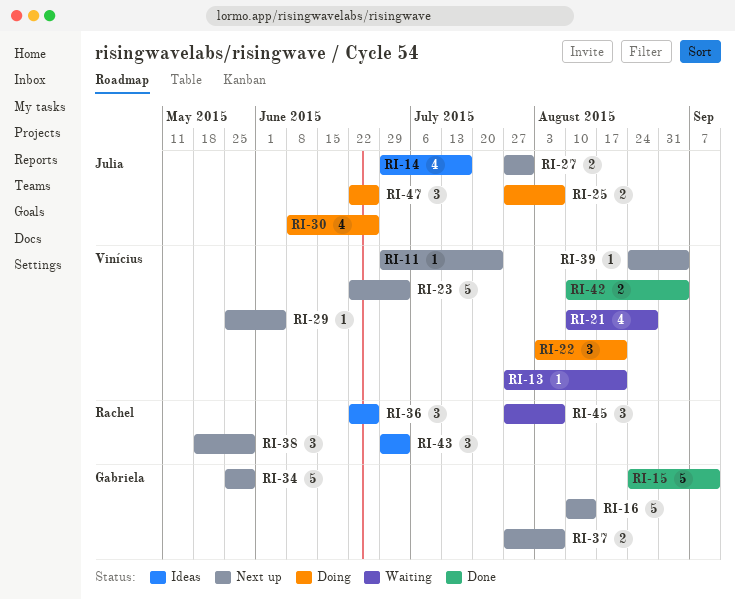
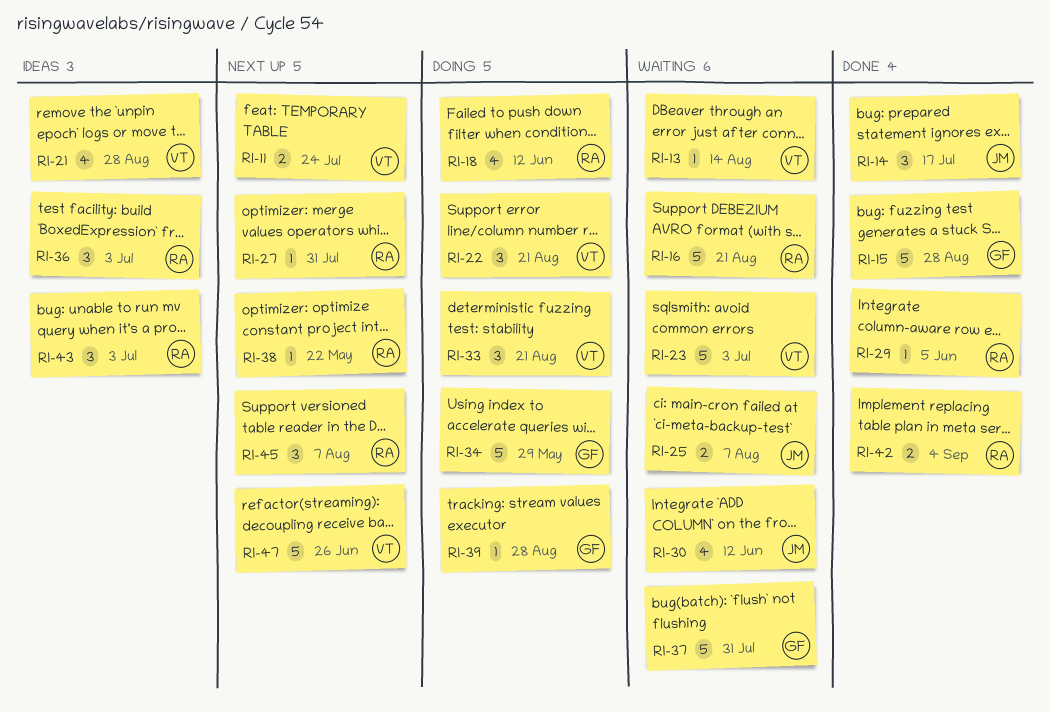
RI-11, estimate: 1 -> 2
RI-13, due: Aug 21 -> Aug 14
RI-14, status: Ideas -> Done
RI-14, estimate: 4 -> 3
RI-15, due: Sep 11 -> Aug 28
RI-16, status: Next up -> Waiting
RI-16, owner: Gabriela -> Rachel
RI-16, due: Aug 14 -> Aug 21
RI-18: none -> present
RI-21, status: Waiting -> Ideas
RI-23, status: Next up -> Waiting
RI-25, status: Doing -> Waiting
RI-27, owner: Julia -> Rachel
RI-27, estimate: 2 -> 1
RI-29, status: Next up -> Done
RI-29, owner: Vinícius -> Rachel
RI-30, status: Doing -> Waiting
RI-30, due: Jun 26 -> Jun 12
RI-33: none -> present
RI-34, status: Next up -> Doing
RI-36, due: Jun 26 -> Jul 3
RI-37, status: Next up -> Waiting
RI-37, estimate: 2 -> 5
RI-37, due: Aug 7 -> Jul 31
RI-38, estimate: 3 -> 1
RI-38, due: May 29 -> May 22
RI-39, status: Next up -> Doing
RI-39, owner: Vinícius -> Gabriela
RI-39, due: Sep 4 -> Aug 28
RI-42, owner: Vinícius -> Rachel
RI-45, status: Waiting -> Next up
RI-47, status: Doing -> Next up
RI-47, owner: Julia -> Vinícius
RI-47, estimate: 3 -> 5

